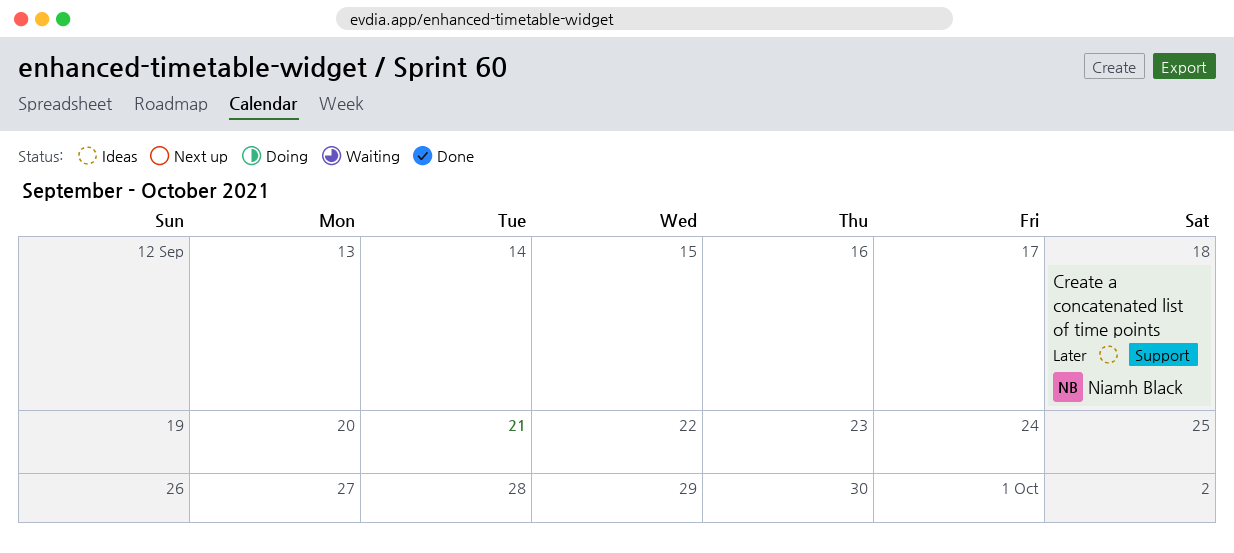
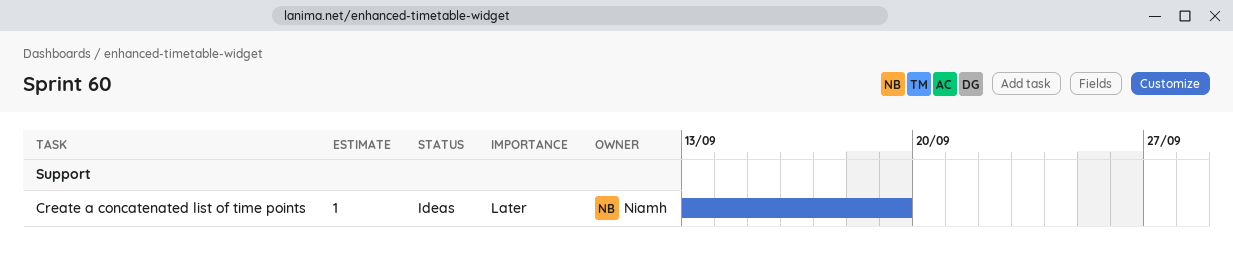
Create a concatenated list of time points, due: Sep 18 -> Sep 19

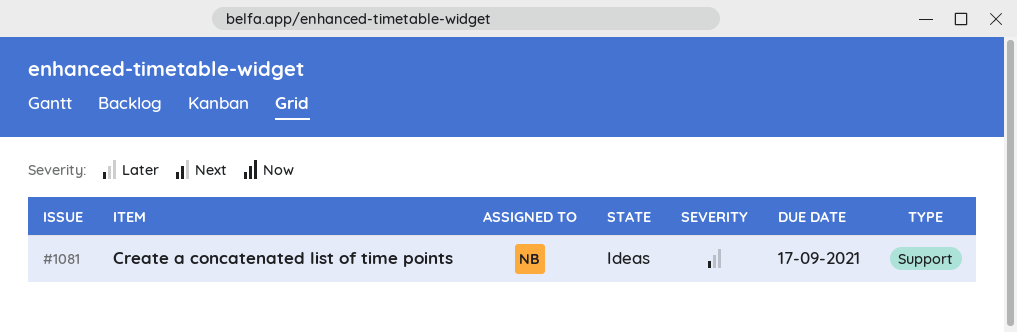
Create a concatenated list of time points, due: Sep 19 -> Sep 17

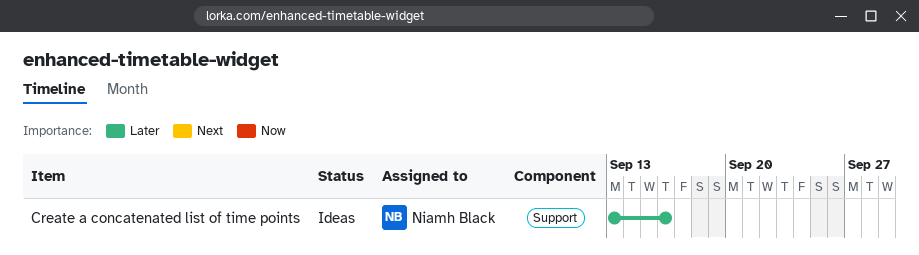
Create a concatenated list of time points, due: Sep 17 -> Sep 16

